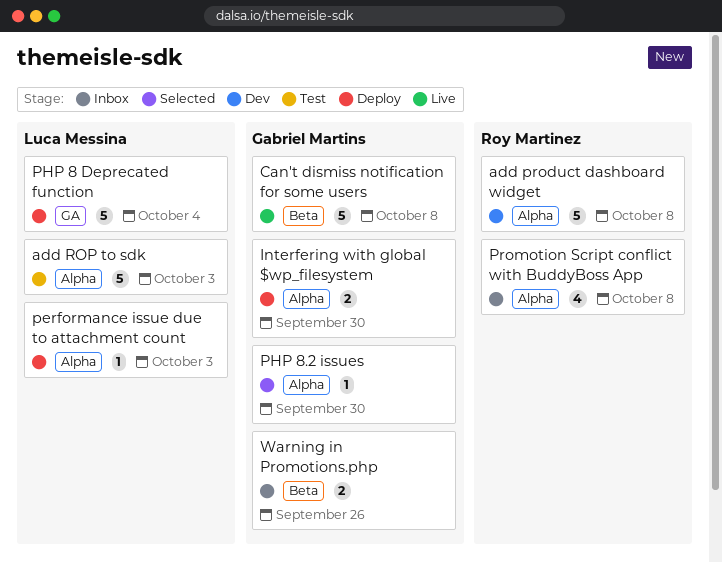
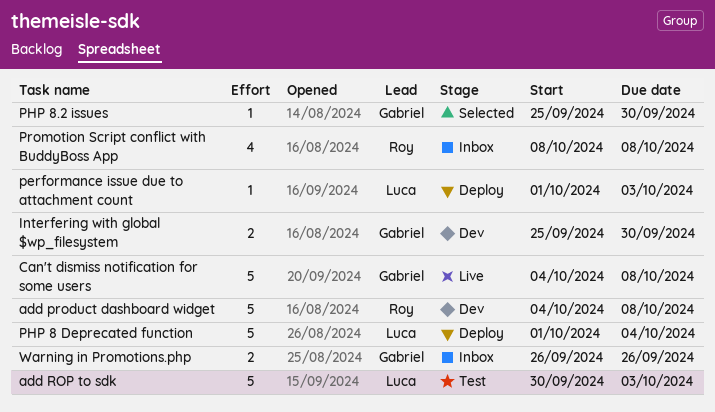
Interfering with global $wp_filesystem, status: Deploy -> Dev

